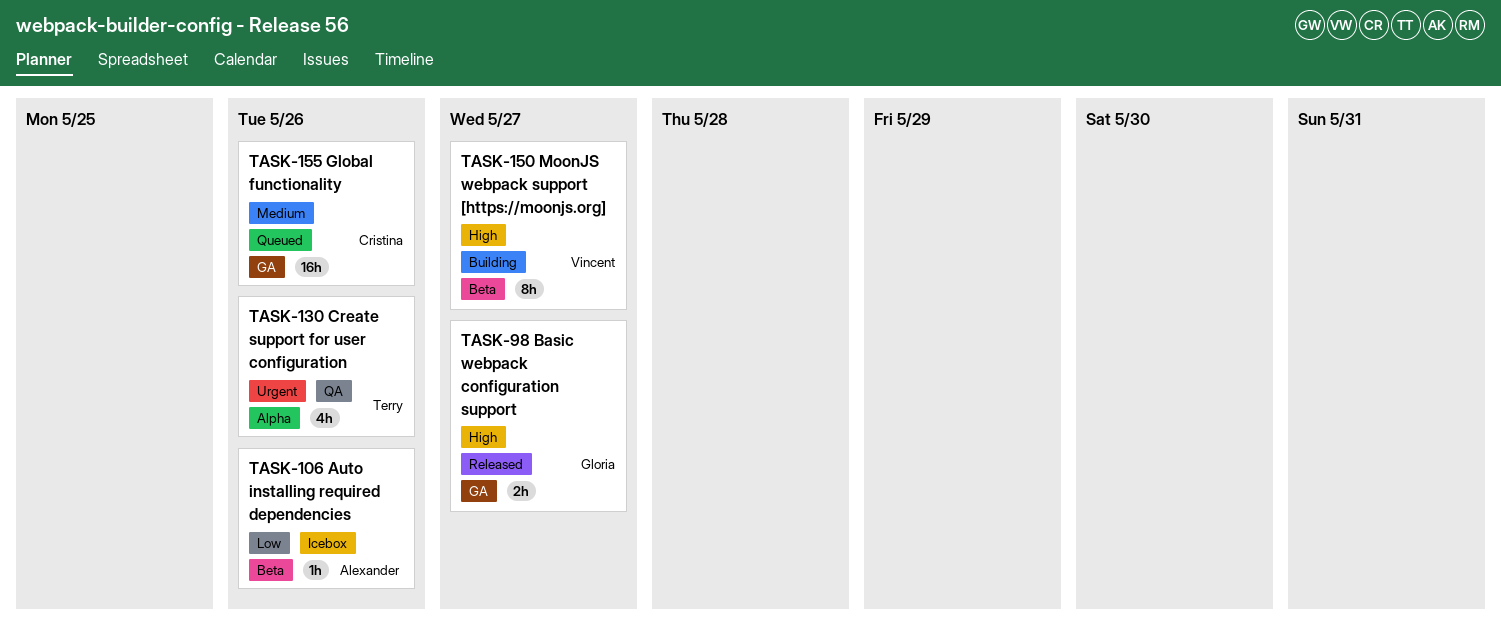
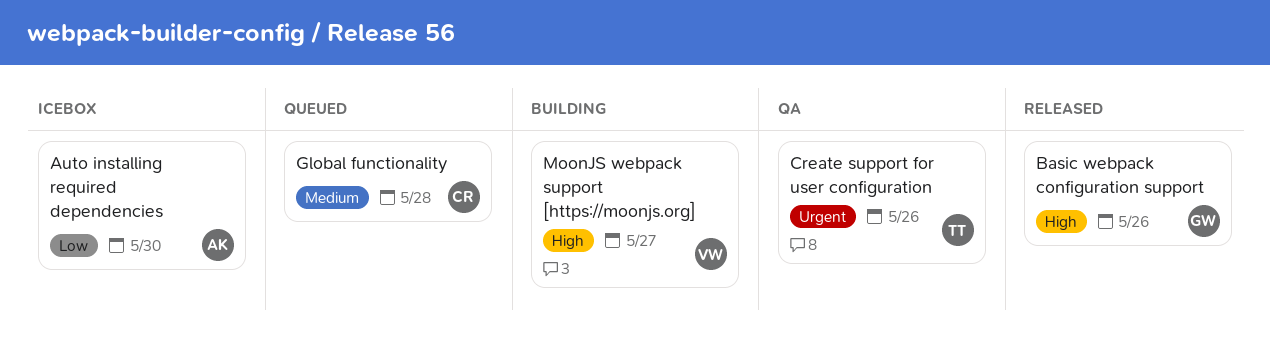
Auto installing required dependencies, due: May 26 -> May 30
Basic webpack configuration support, due: May 27 -> May 26
Global functionality, due: May 26 -> May 28

